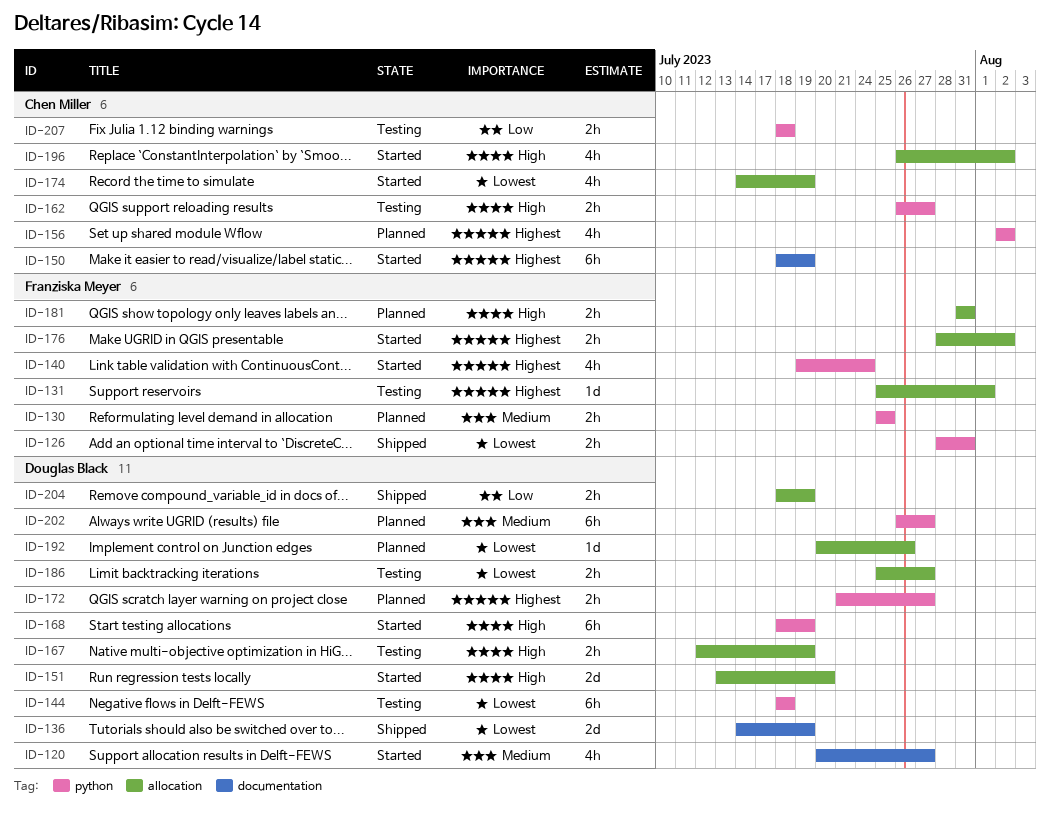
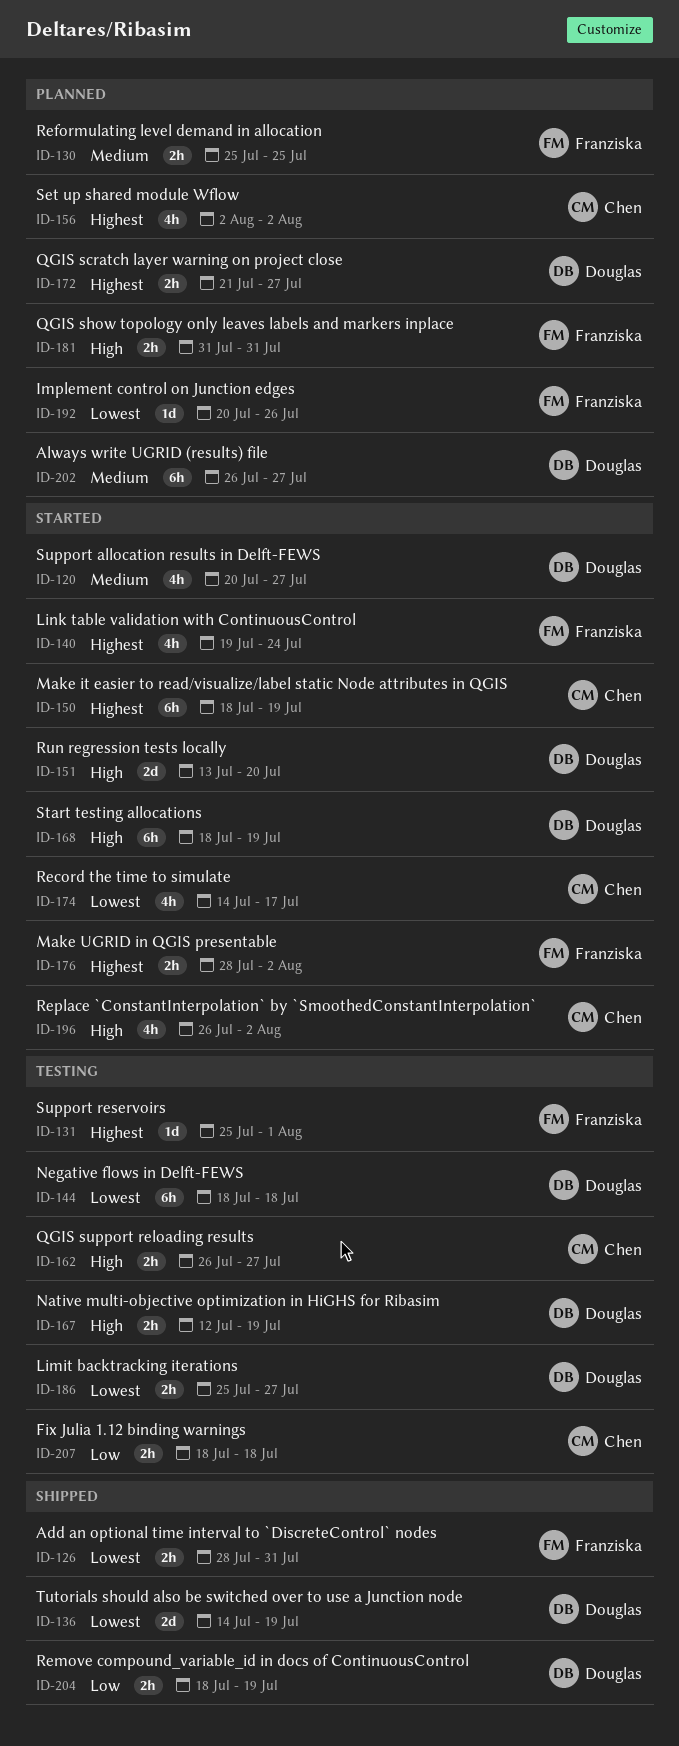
ID-174, due: Jul 19 -> Jul 17
ID-192, owner: Douglas Black -> Franziska Meyer

